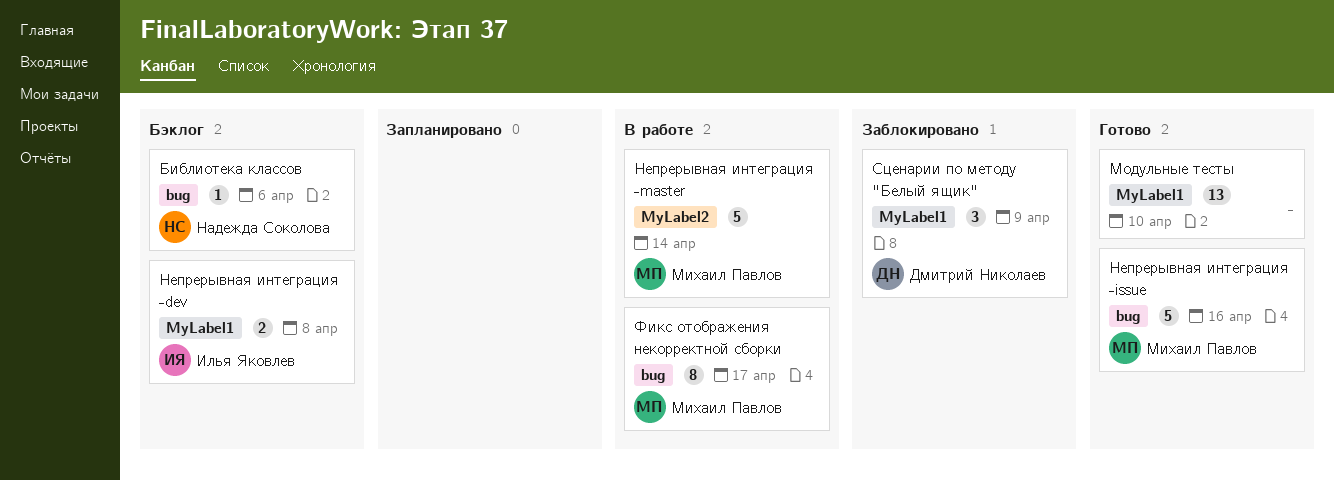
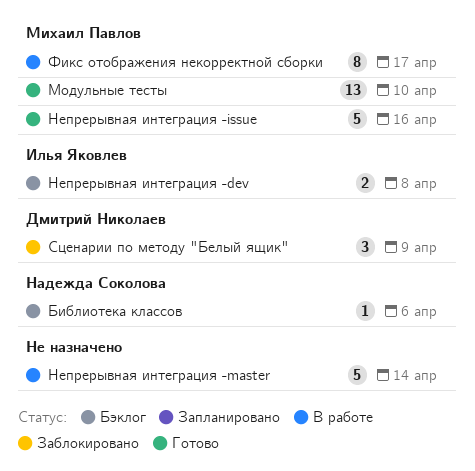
Модульные тесты, owner: none -> Михаил Павлов
Непрерывная интеграция -master, owner: Михаил Павлов -> none

